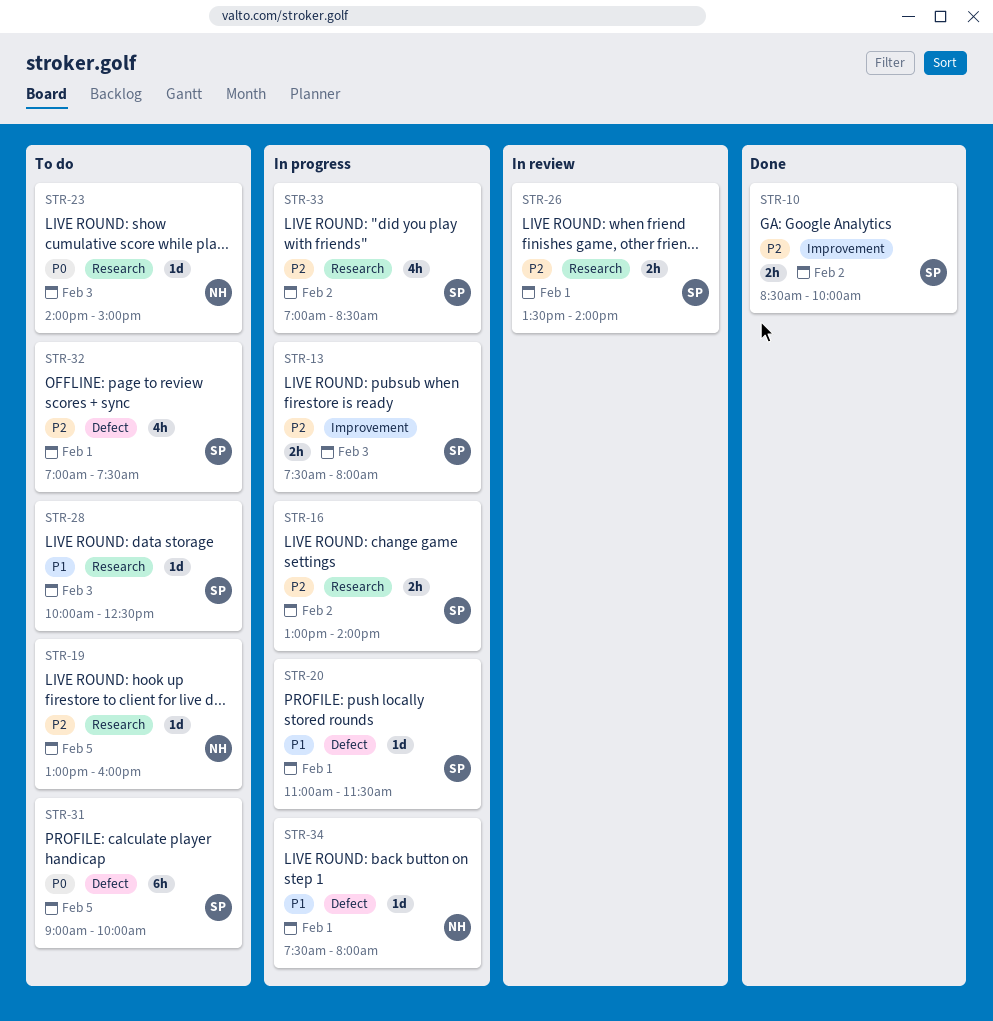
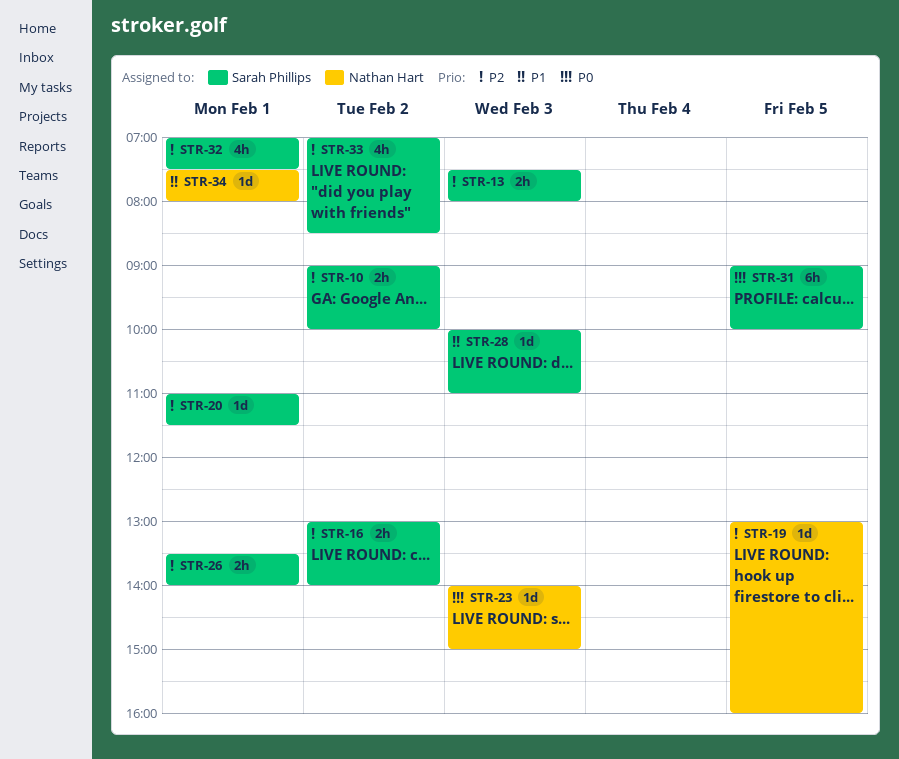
STR-10, begins: 08:30 -> 09:00
STR-20, priority: P1 -> P2
STR-28, ends: 12:30 -> 11:00

